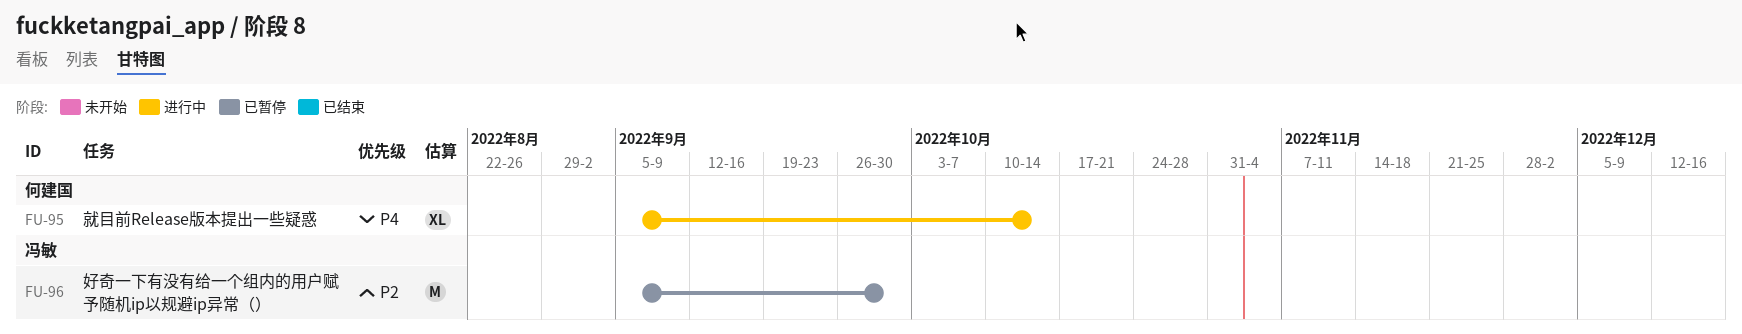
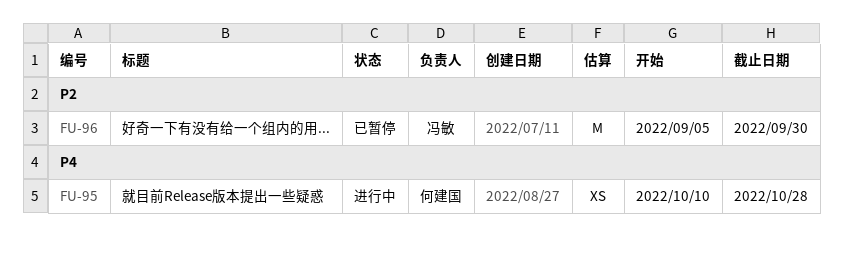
FU-95, estimate: XL -> XS
FU-95, start: Sep 5 -> Oct 10
FU-95, due: Oct 14 -> Oct 28

